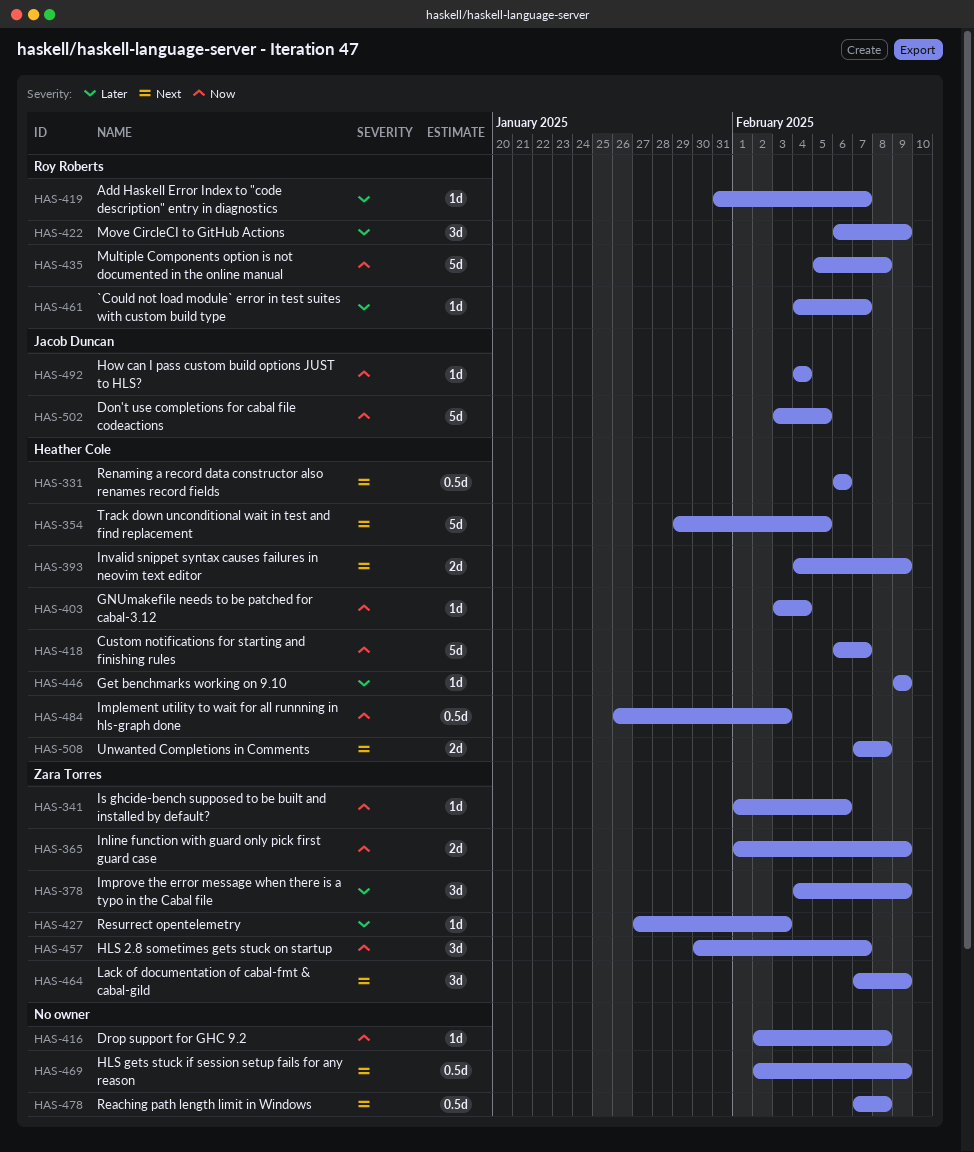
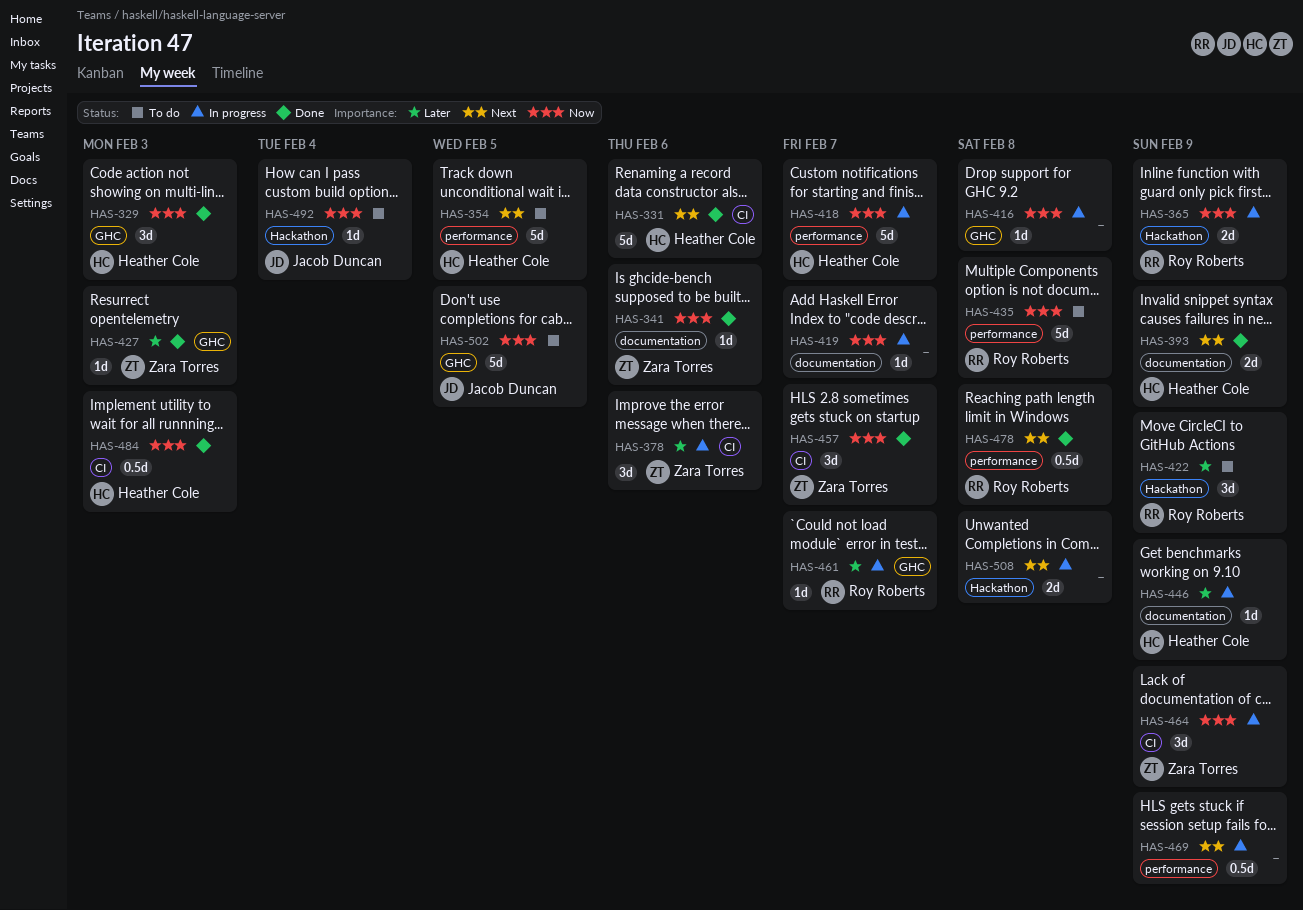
HAS-329: none -> present
HAS-331, estimate: 0.5d -> 5d
HAS-365, owner: Zara Torres -> Roy Roberts
HAS-378, due: Feb 9 -> Feb 6
HAS-403: present -> none
HAS-419, owner: Roy Roberts -> none
HAS-419, priority: Later -> Now
HAS-464, priority: Next -> Now
HAS-478, owner: none -> Roy Roberts
HAS-508, owner: Heather Cole -> none

